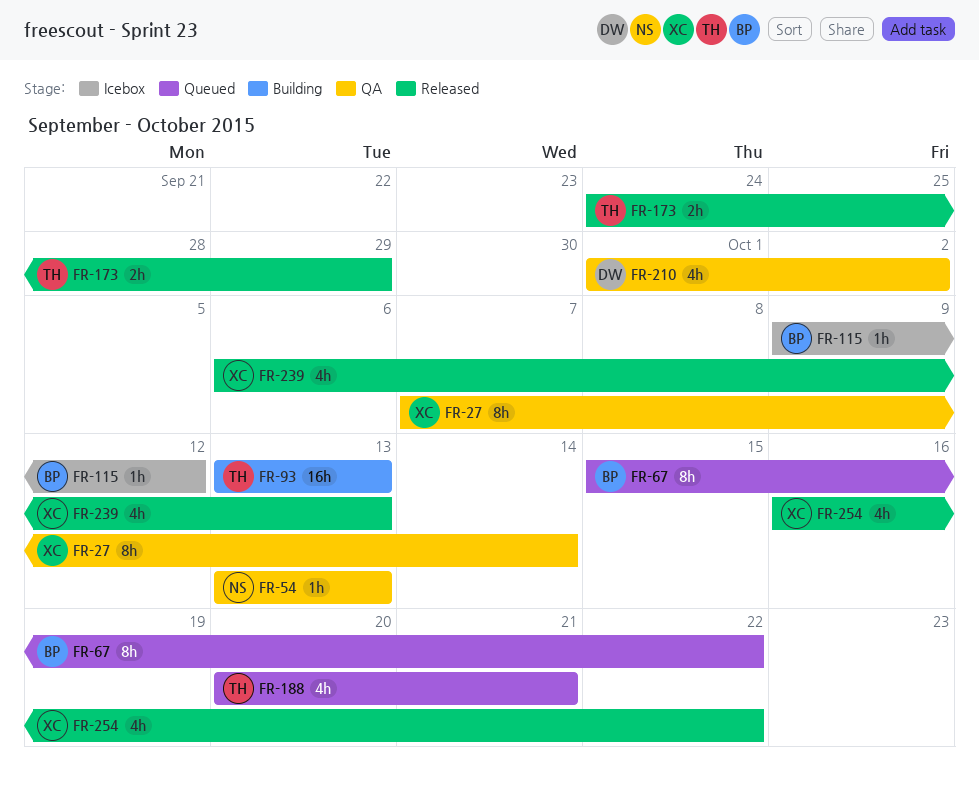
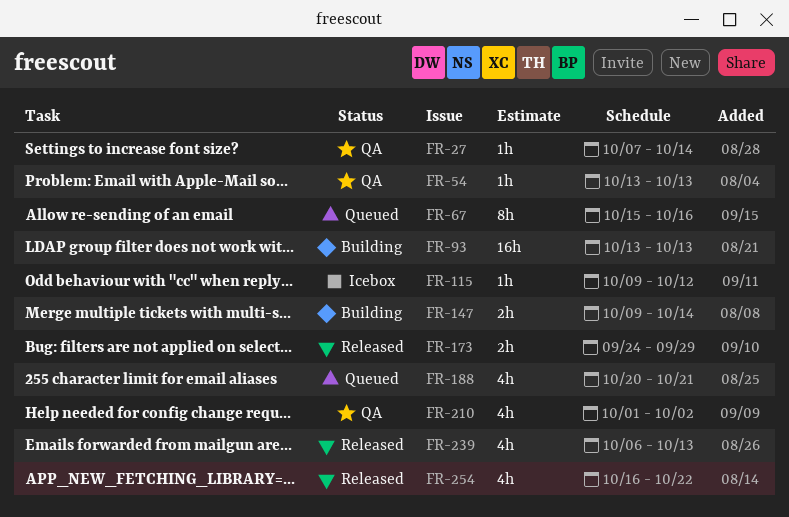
FR-27, estimate: 8h -> 1h
FR-67, due: Oct 22 -> Oct 16
FR-147: none -> present

